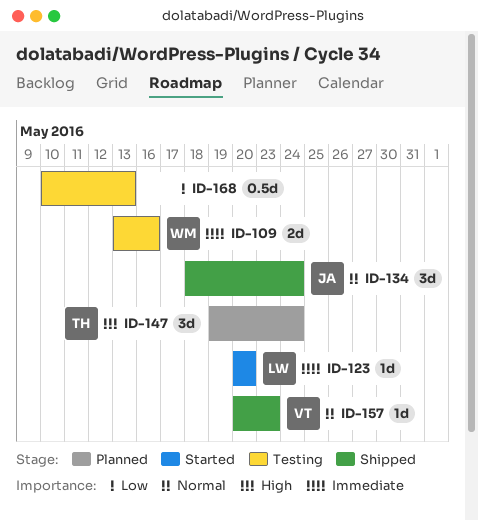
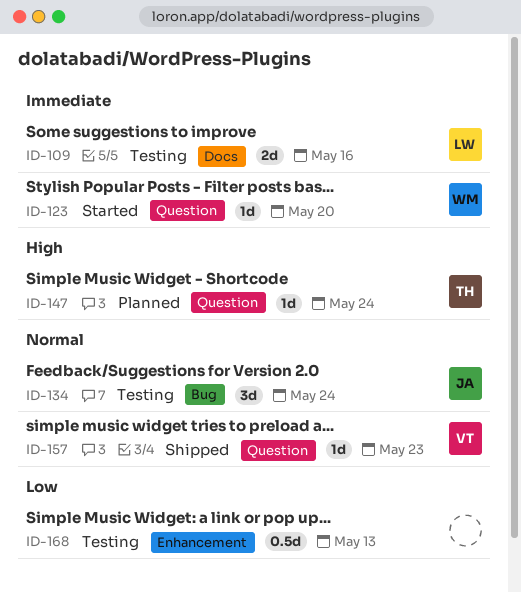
ID-109, owner: WM -> LW
ID-123, owner: LW -> WM
ID-134, status: Shipped -> Testing
ID-147, estimate: 3d -> 1d

